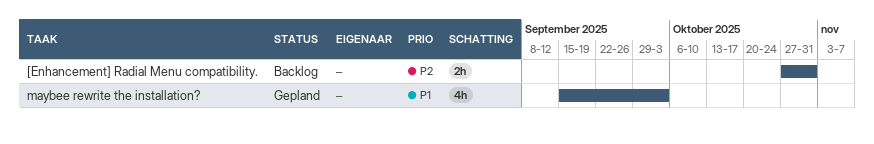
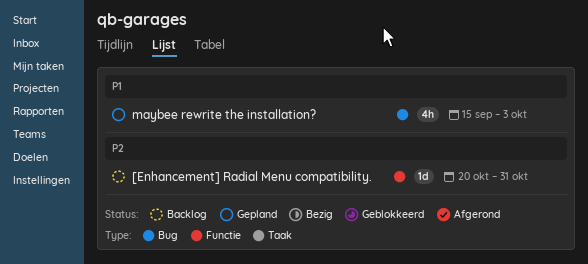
[Enhancement] Radial Menu compatibility., estimate: 2h -> 1d
[Enhancement] Radial Menu compatibility., start: Oct 27 -> Oct 20

